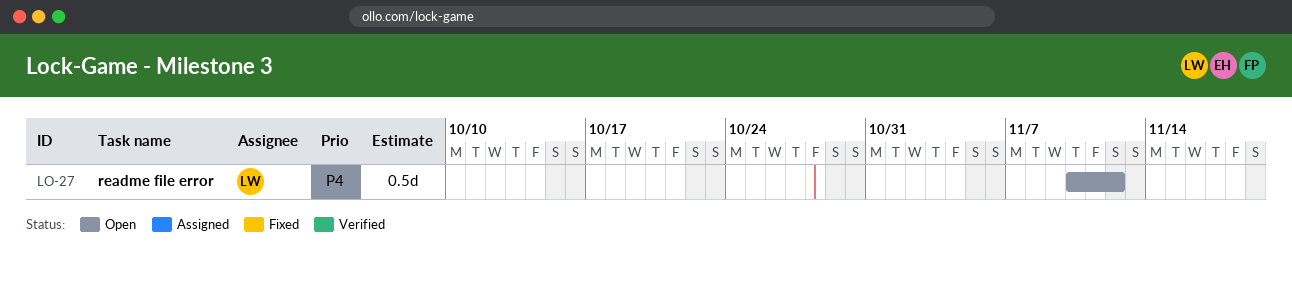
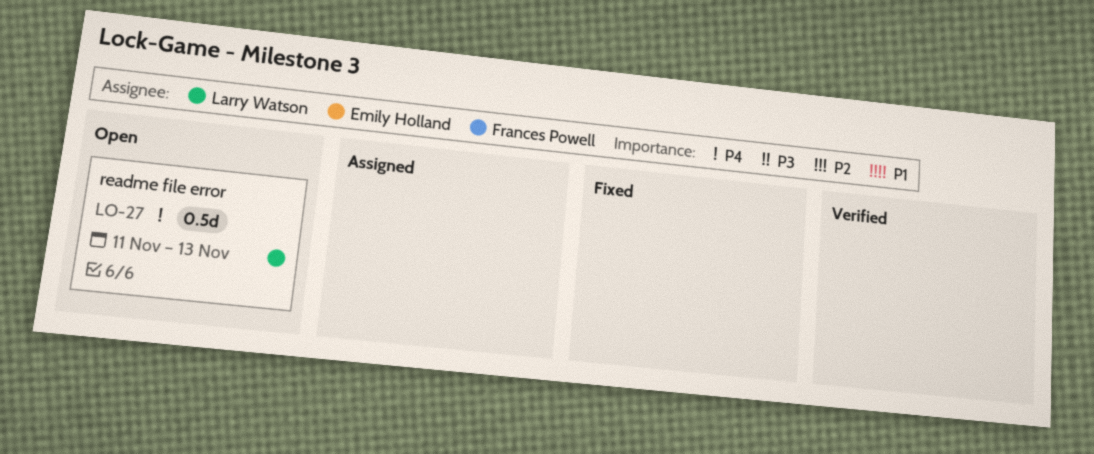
LO-27, start: Nov 10 -> Nov 11
LO-27, due: Nov 12 -> Nov 13

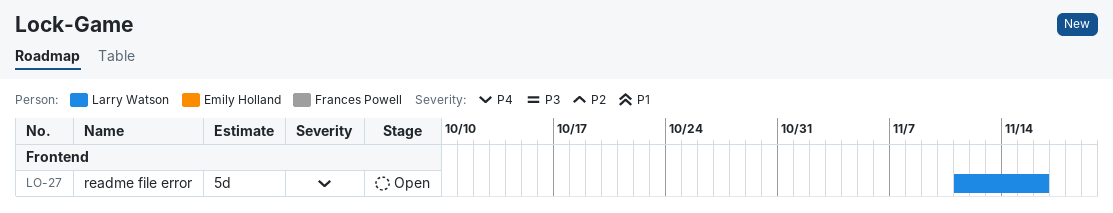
LO-27, estimate: 0.5d -> 5d
LO-27, due: Nov 13 -> Nov 16

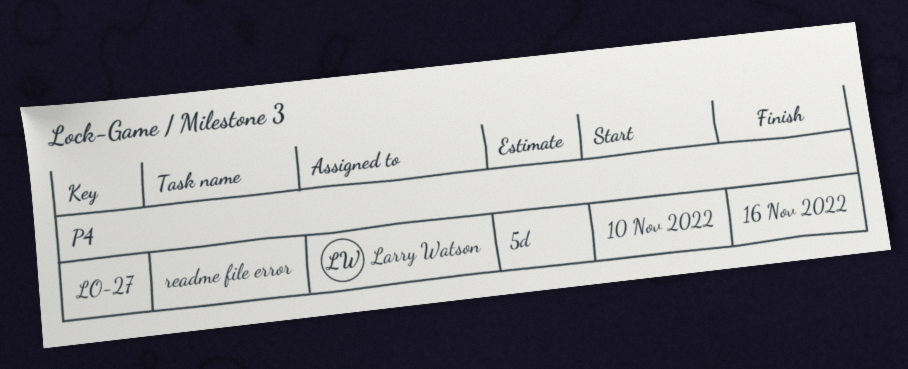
LO-27, start: Nov 11 -> Nov 10

